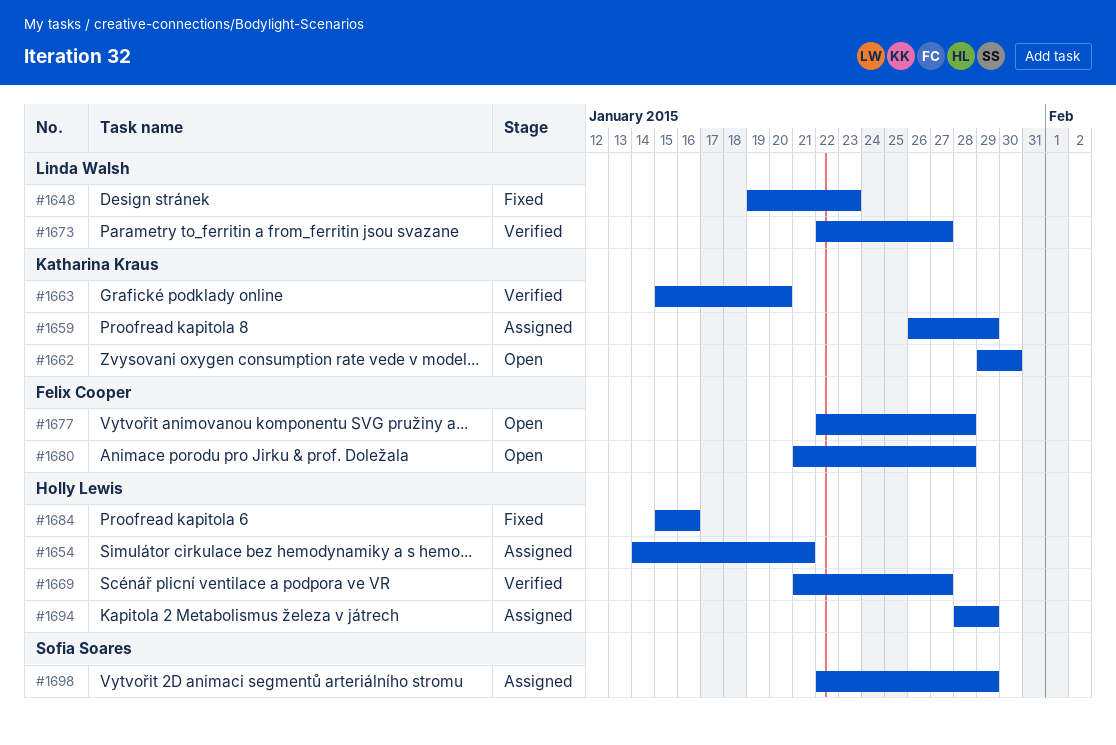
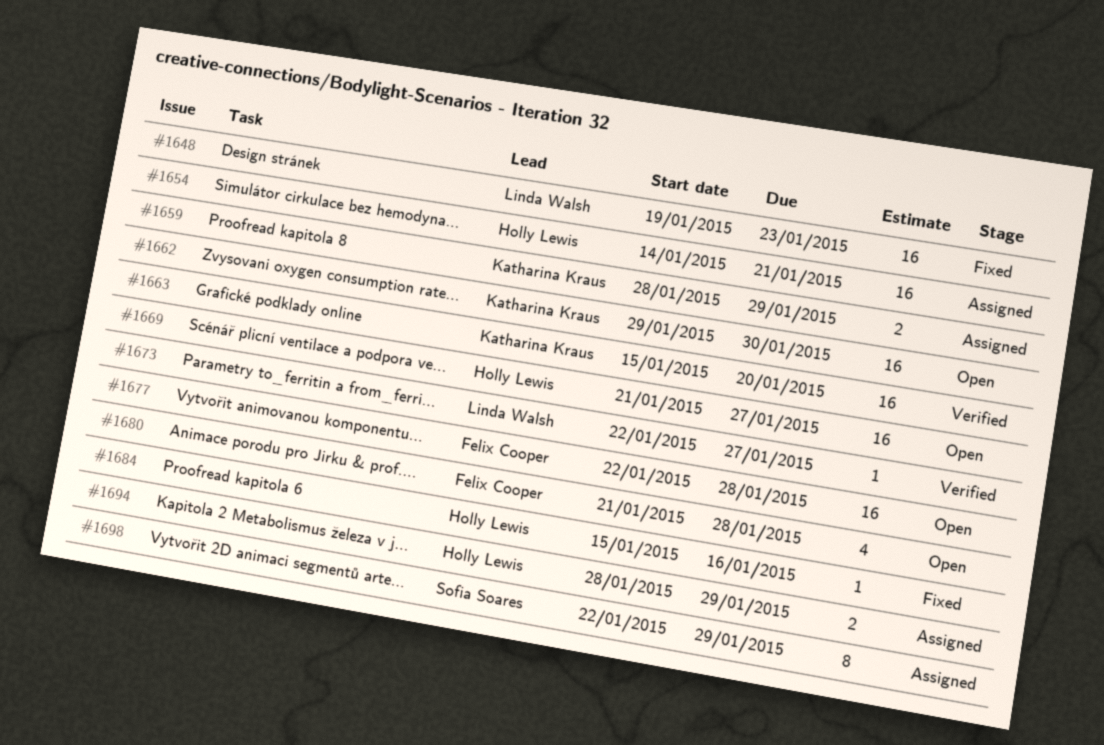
#1659, start: Jan 26 -> Jan 28
#1669, status: Verified -> Open

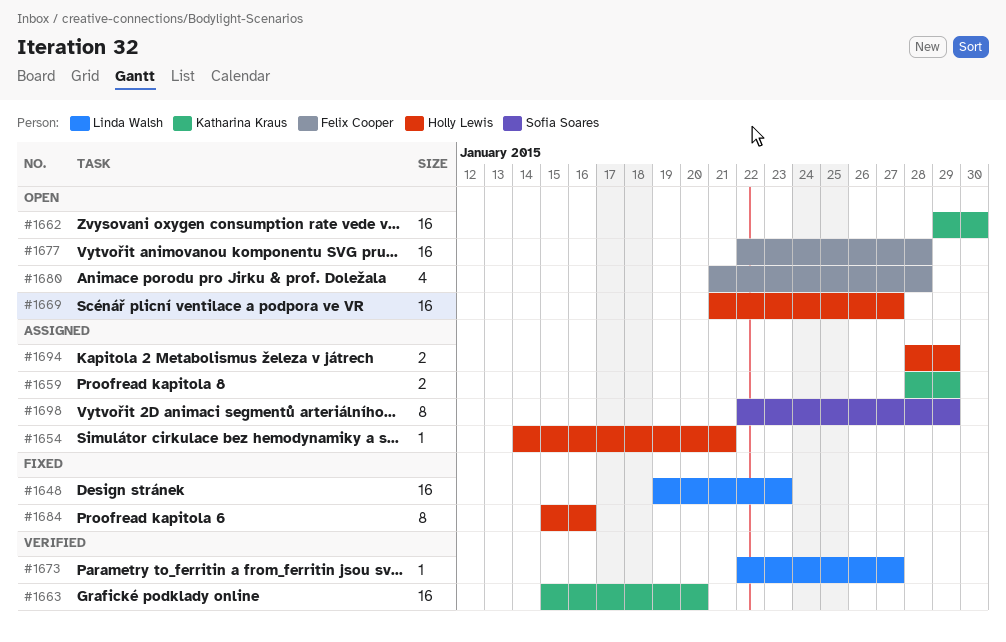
#1654, estimate: 16 -> 1
#1684, estimate: 1 -> 8

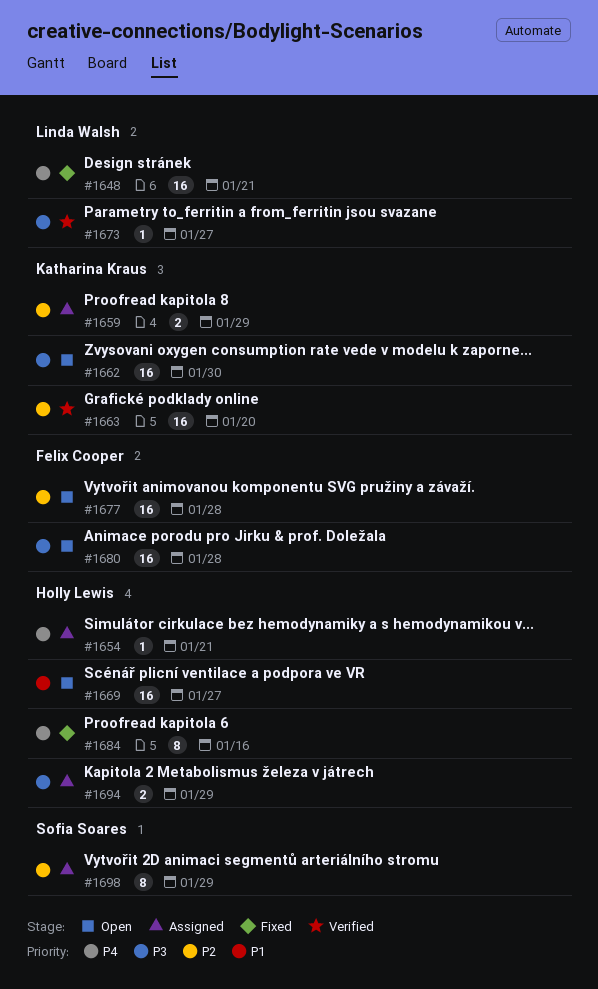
#1648, due: Jan 23 -> Jan 21
#1680, estimate: 4 -> 16

